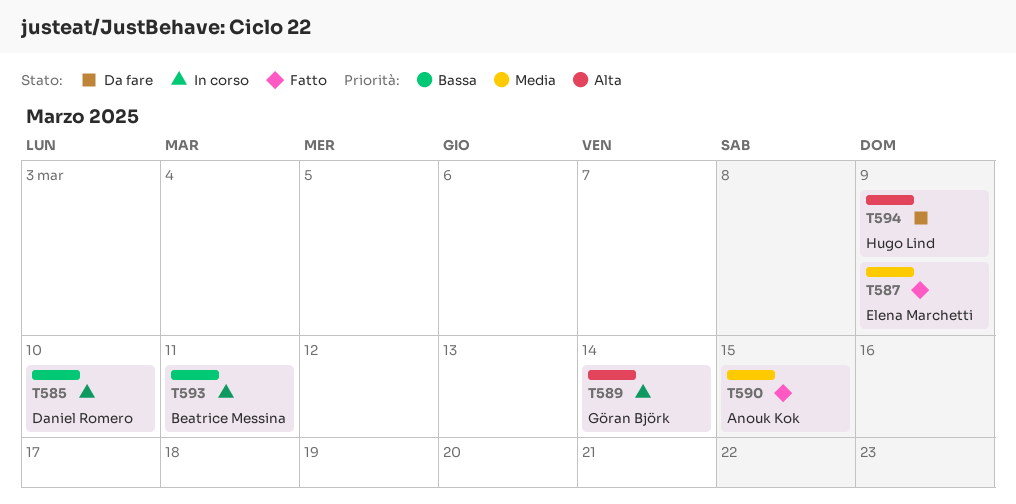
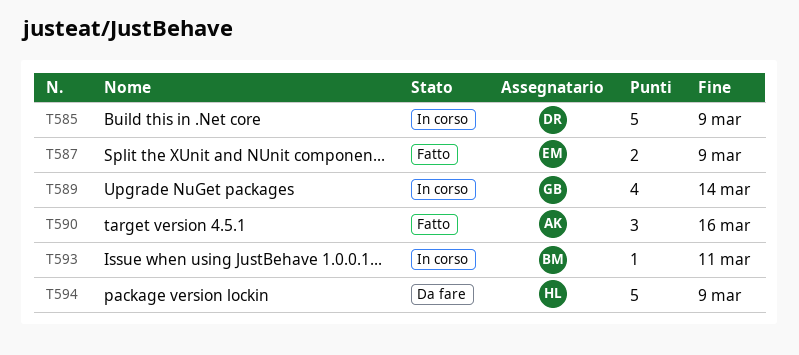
T585, due: Mar 10 -> Mar 9
T590, due: Mar 15 -> Mar 16

